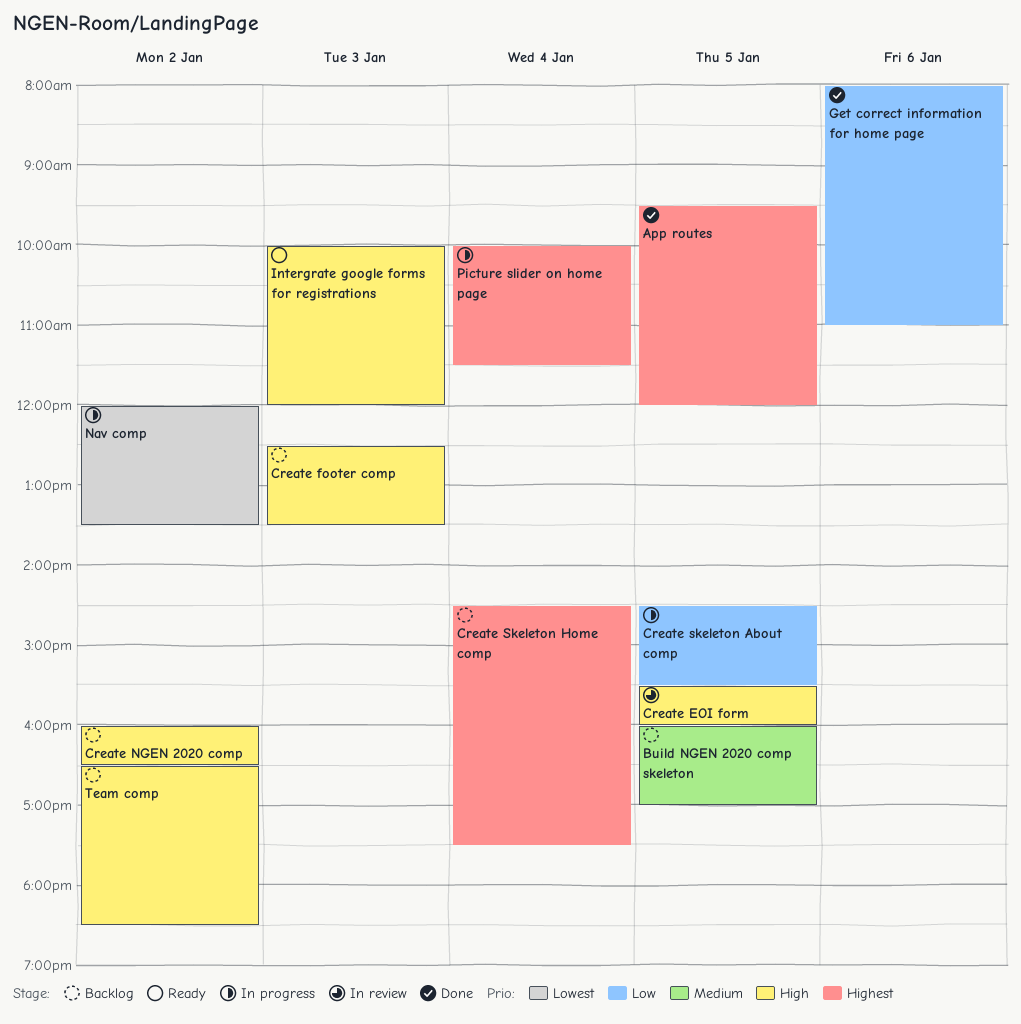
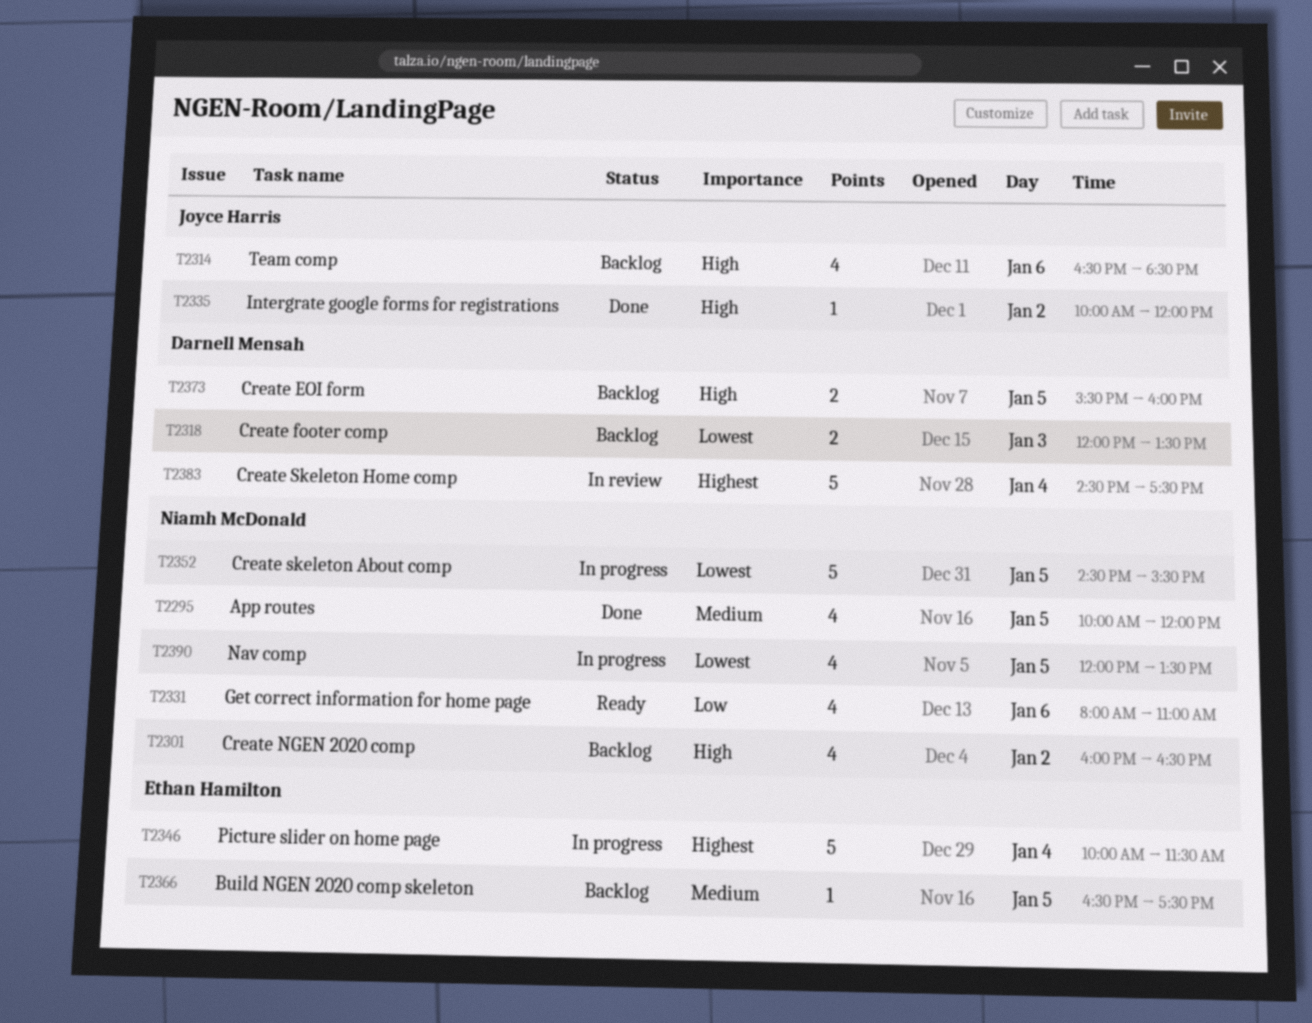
App routes, priority: Highest -> Medium
App routes, begins: 09:30 -> 10:00
Build NGEN 2020 comp skeleton, begins: 16:00 -> 16:30
Build NGEN 2020 comp skeleton, ends: 17:00 -> 17:30
Create EOI form, status: In review -> Backlog
Create footer comp, priority: High -> Lowest
Create footer comp, begins: 12:30 -> 12:00
Create skeleton About comp, priority: Low -> Lowest
Create Skeleton Home comp, status: Backlog -> In review
Get correct information for home page, status: Done -> Ready
Intergrate google forms for registrations, status: Ready -> Done
Intergrate google forms for registrations, day: Jan 3 -> Jan 2
Nav comp, day: Jan 2 -> Jan 5
Team comp, day: Jan 2 -> Jan 6

